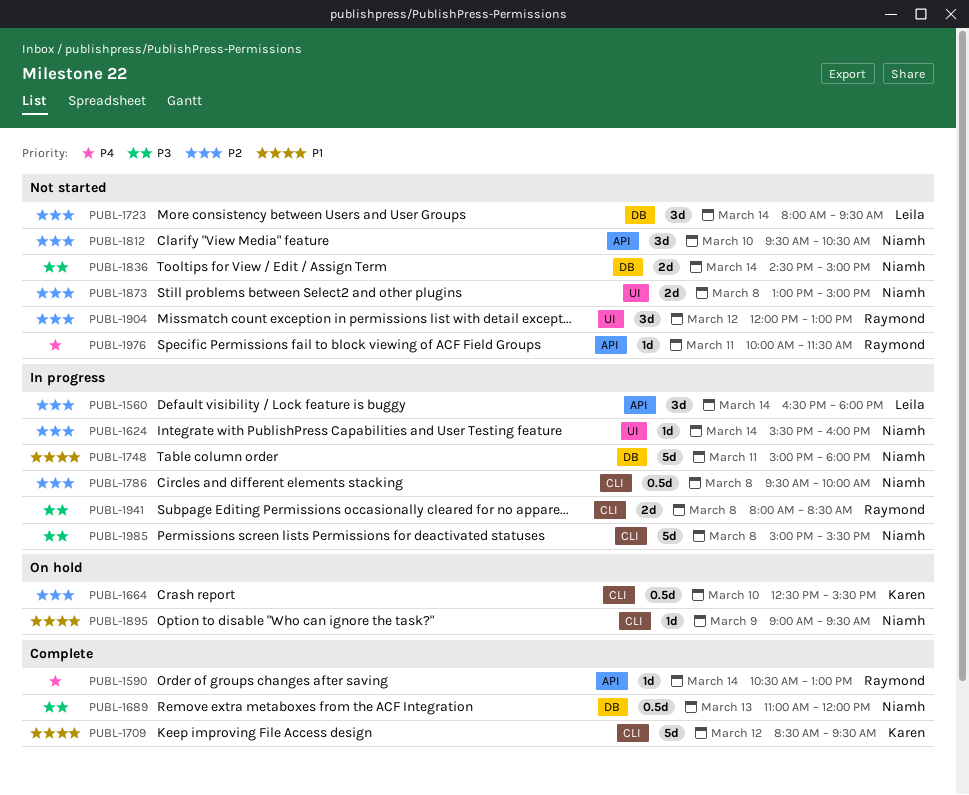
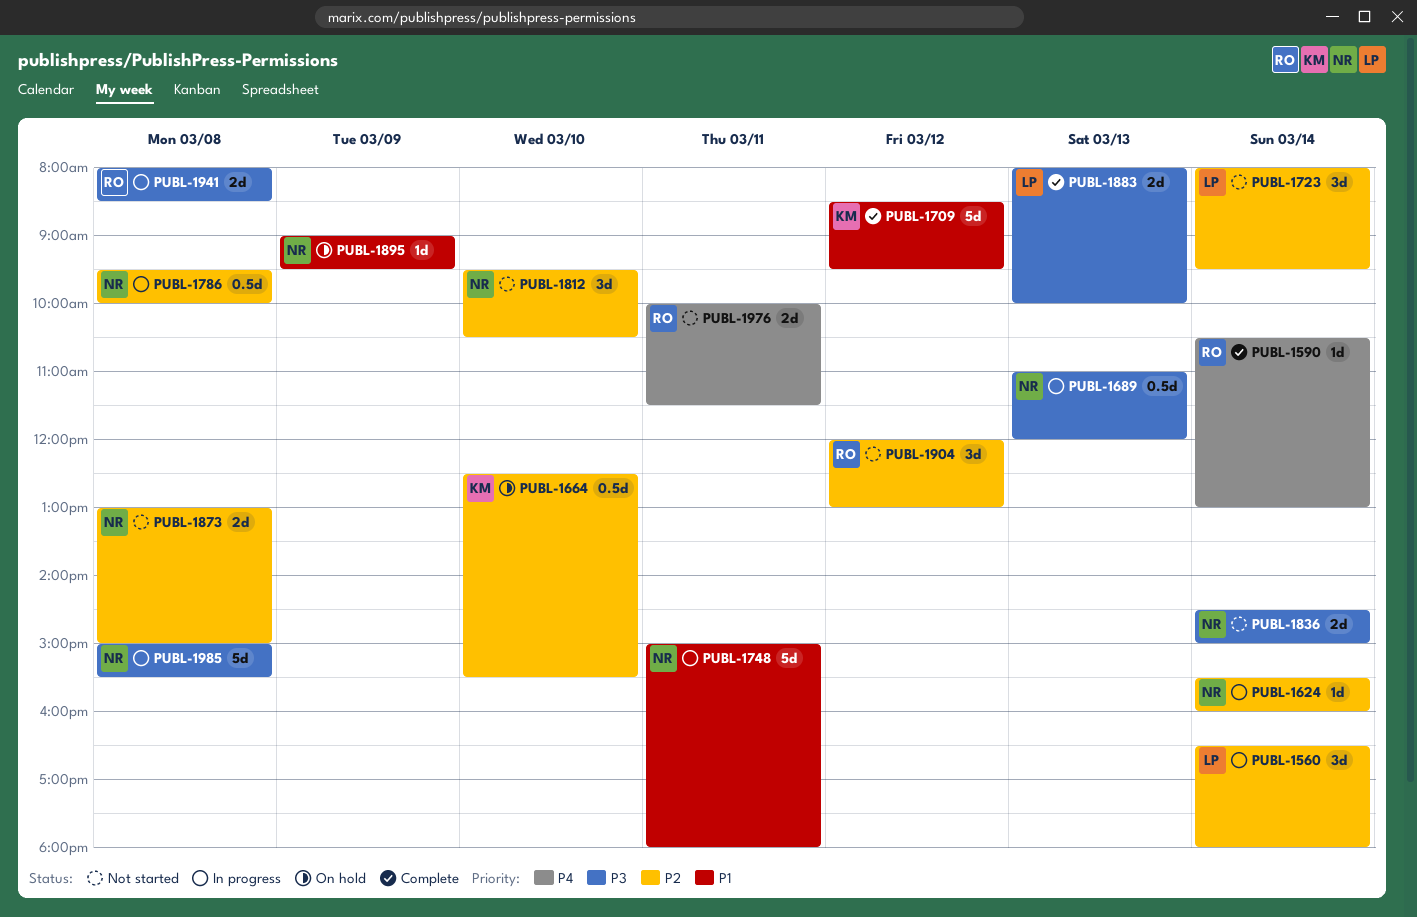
PUBL-1689, status: Complete -> In progress
PUBL-1883: none -> present
PUBL-1976, estimate: 1d -> 2d

